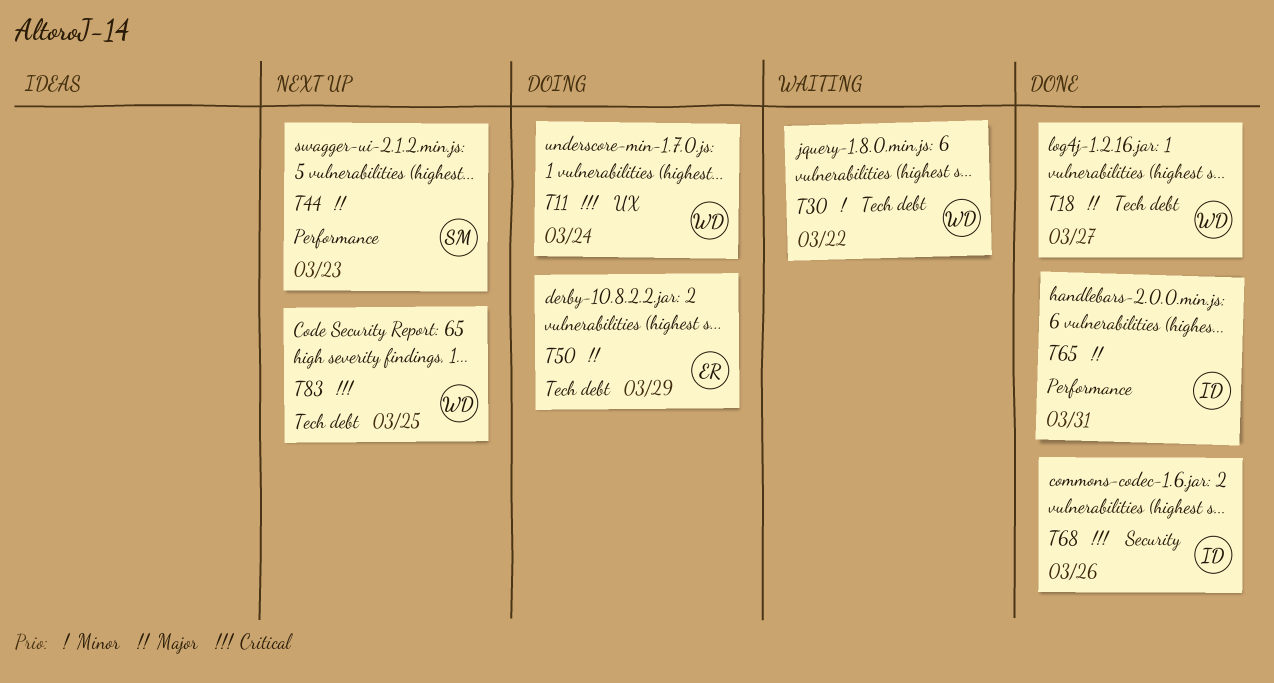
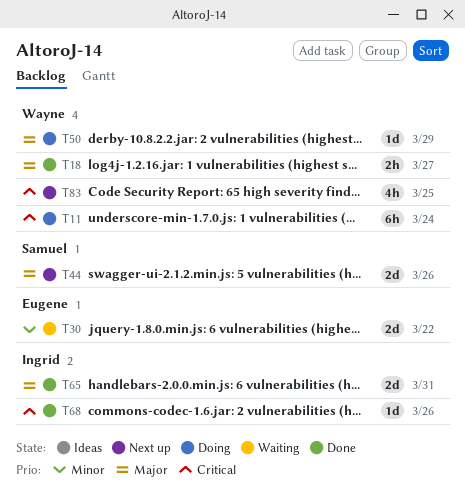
T30, owner: Wayne -> Eugene
T44, due: Mar 23 -> Mar 26
T50, owner: Eugene -> Wayne

